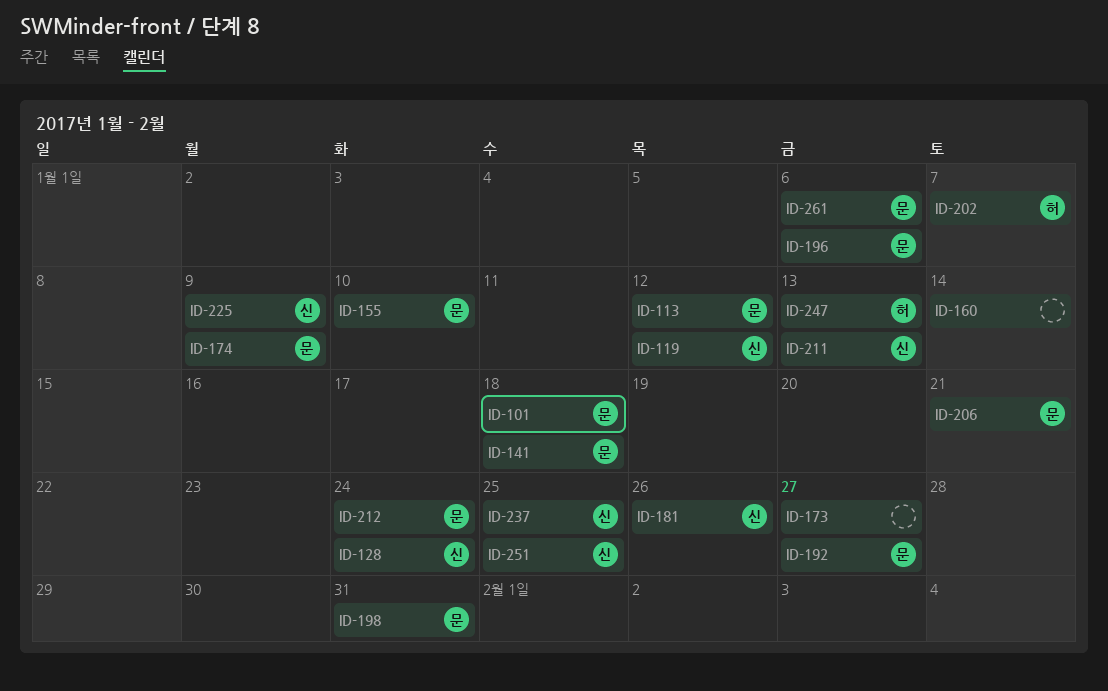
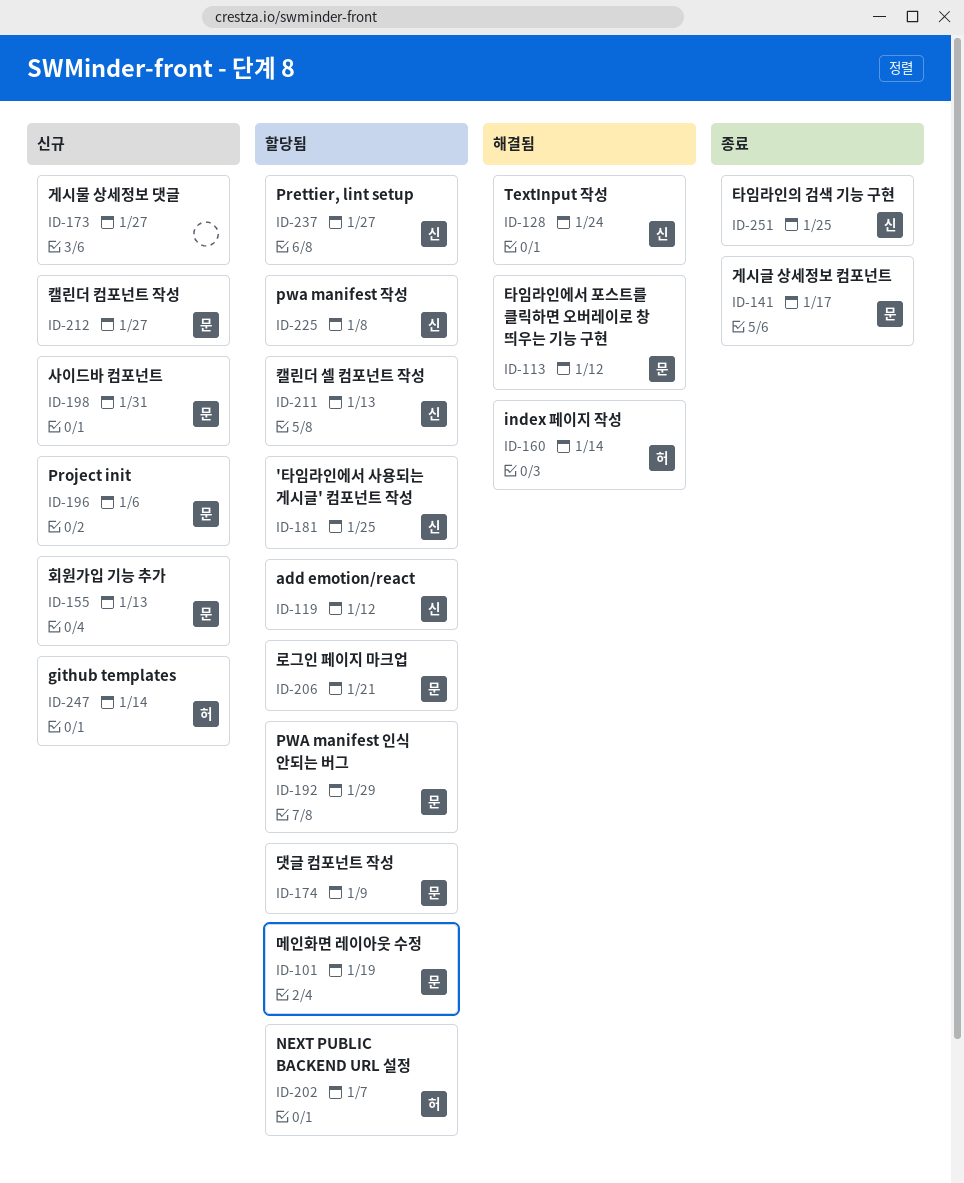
ID-101, due: Jan 18 -> Jan 19
ID-141, due: Jan 18 -> Jan 17
ID-155, due: Jan 10 -> Jan 13
ID-160, owner: none -> 허
ID-181, due: Jan 26 -> Jan 25
ID-192, due: Jan 27 -> Jan 29
ID-212, due: Jan 24 -> Jan 27
ID-225, due: Jan 9 -> Jan 8
ID-237, due: Jan 25 -> Jan 27
ID-247, due: Jan 13 -> Jan 14
ID-261: present -> none

